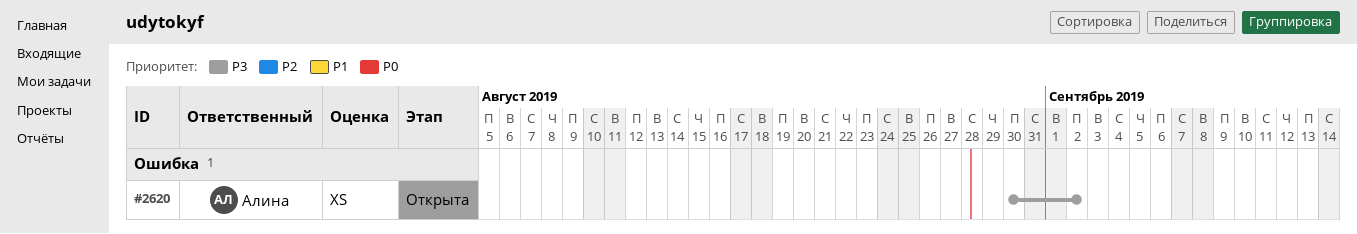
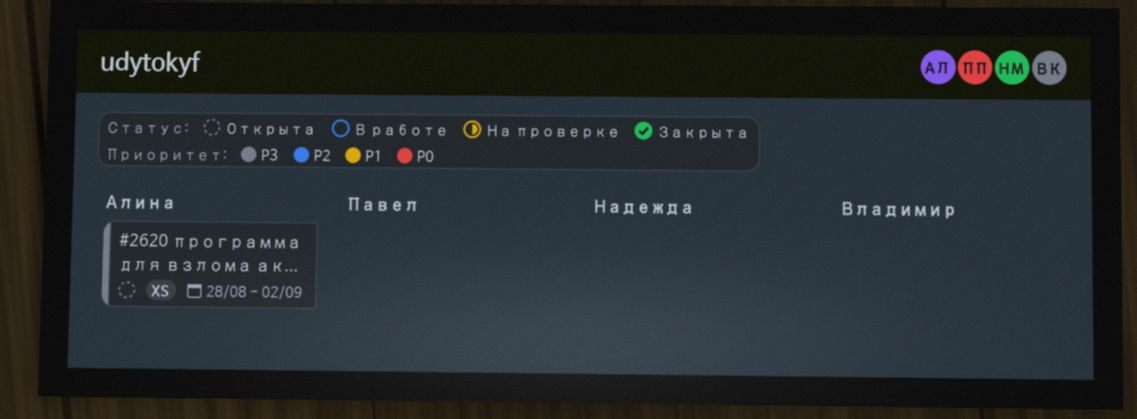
#2620, start: Aug 30 -> Aug 28

